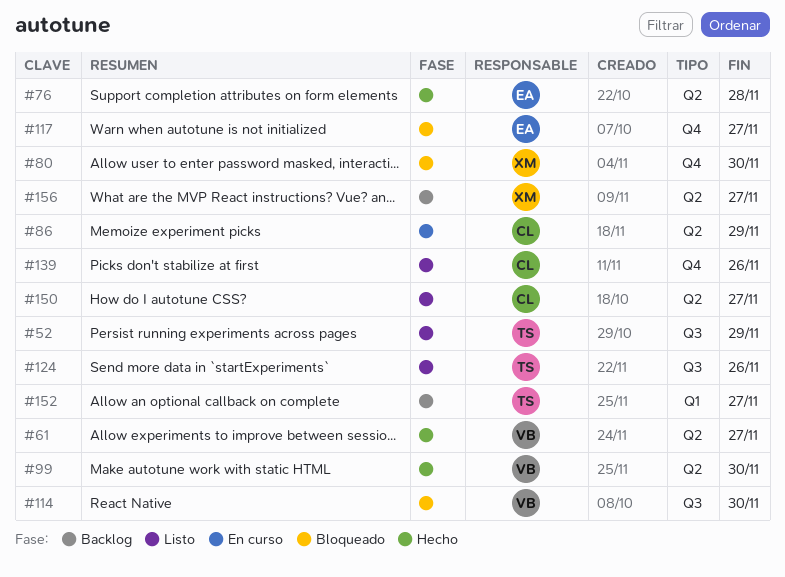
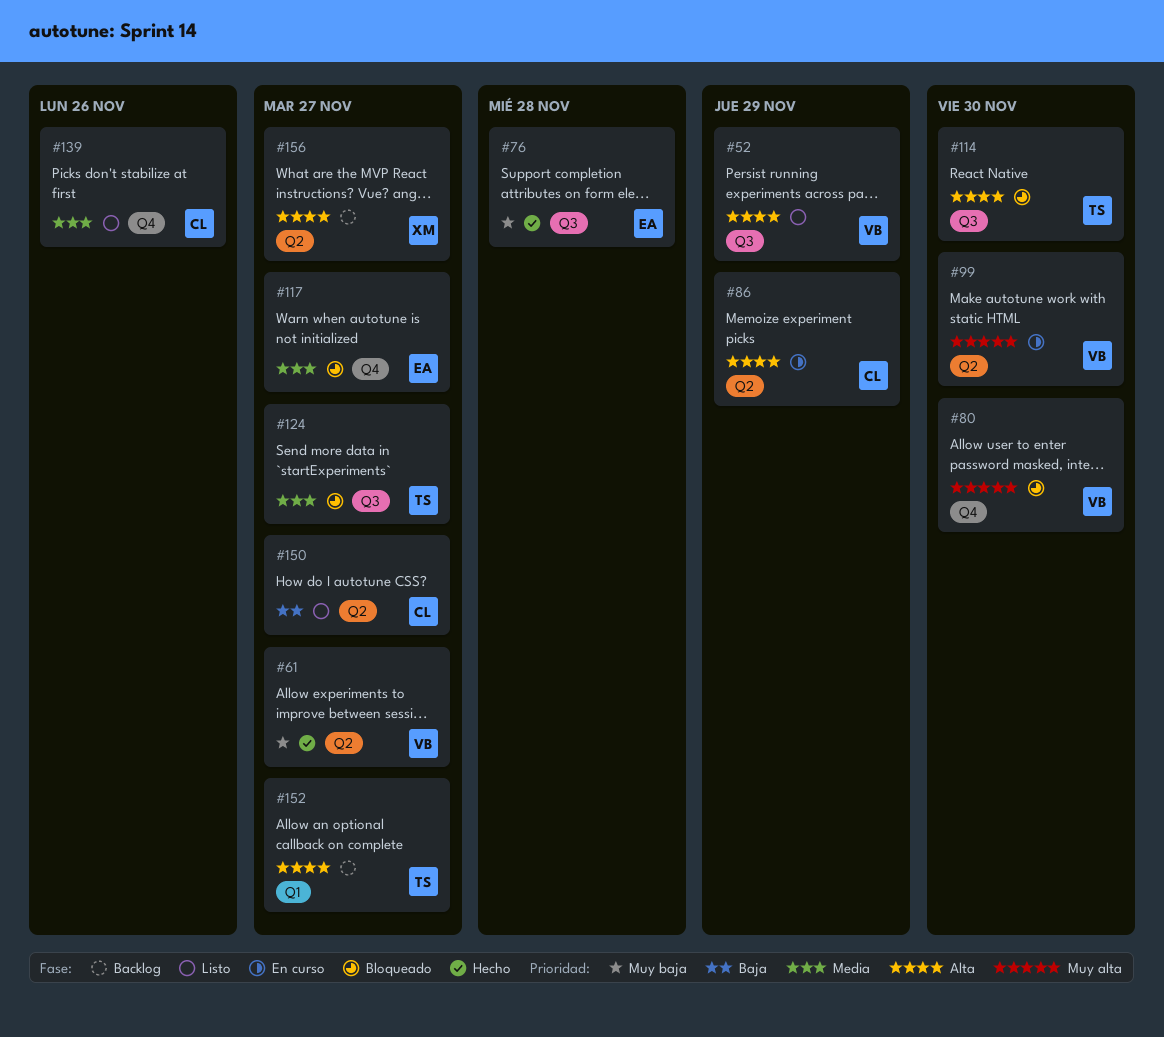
#52, owner: TS -> VB
#76, label: Q2 -> Q3
#80, owner: XM -> VB
#99, status: Hecho -> En curso
#114, owner: VB -> TS
#124, status: Listo -> Bloqueado
#124, due: Nov 26 -> Nov 27

